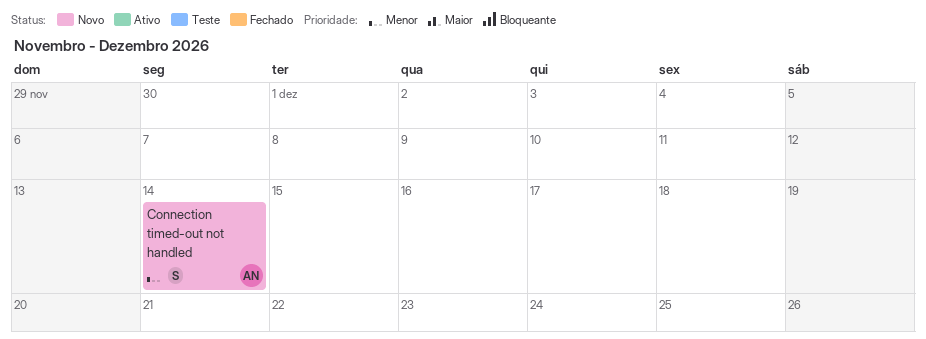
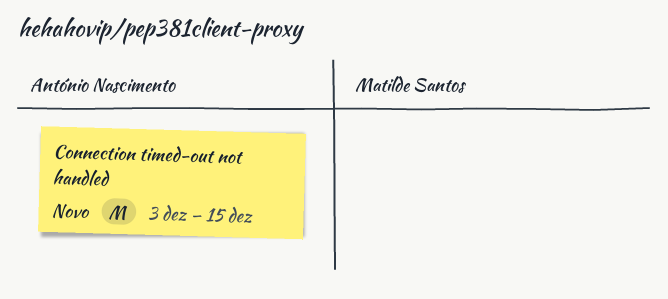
Connection timed-out not handled, estimate: S -> M
Connection timed-out not handled, due: Dec 14 -> Dec 15

